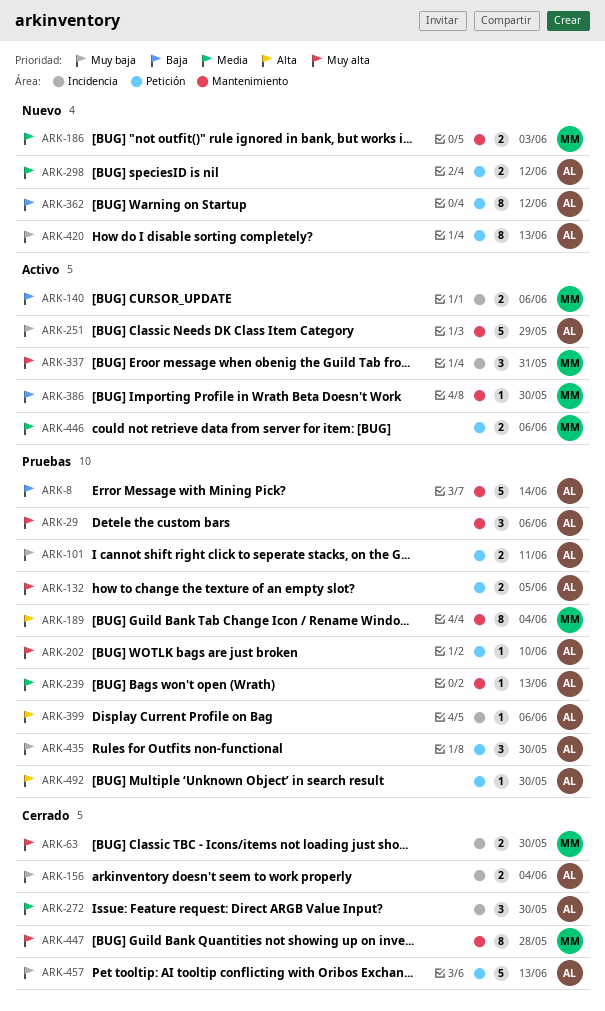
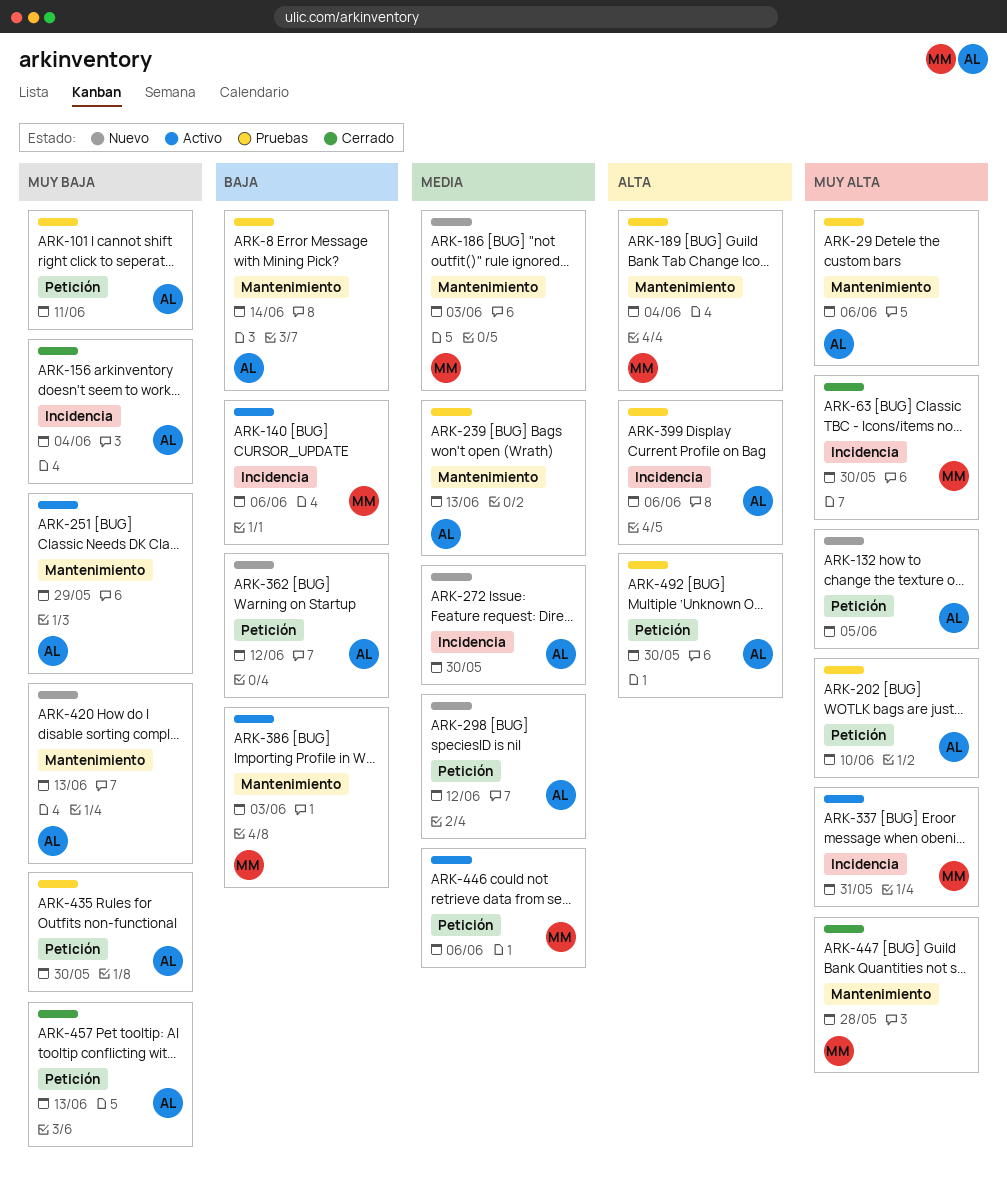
ARK-132, status: Pruebas -> Nuevo
ARK-272, status: Cerrado -> Nuevo
ARK-386, due: May 30 -> Jun 3
ARK-420, label: Petición -> Mantenimiento

